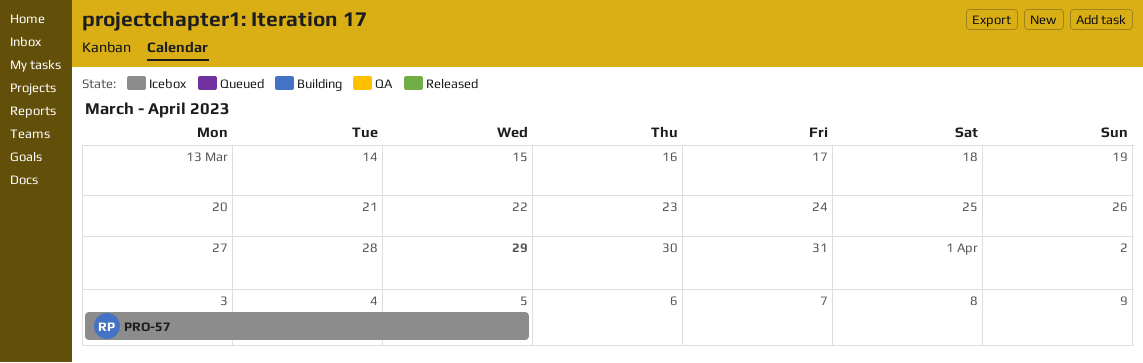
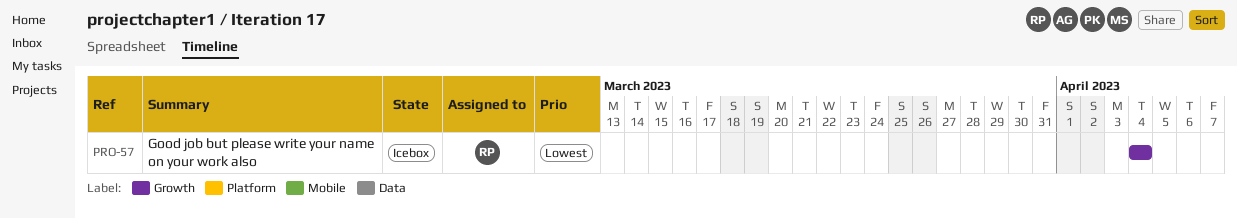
PRO-57, start: Apr 3 -> Apr 4
PRO-57, due: Apr 5 -> Apr 4

